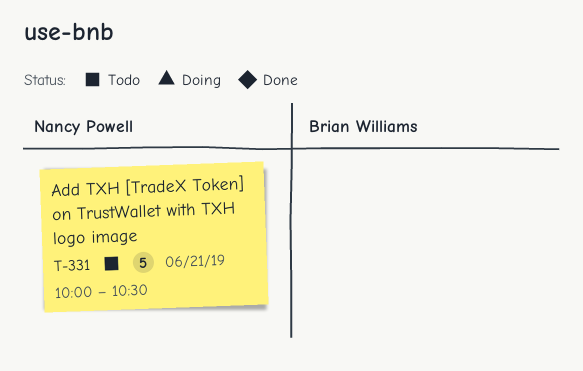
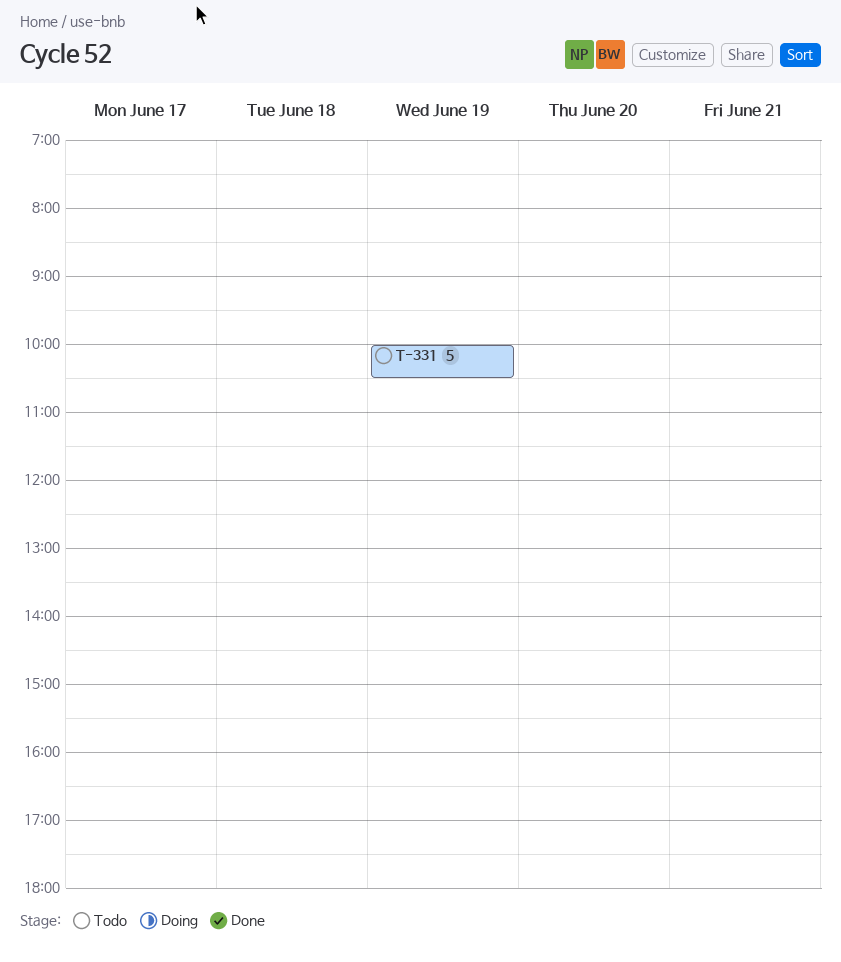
T-331, day: Jun 21 -> Jun 19

